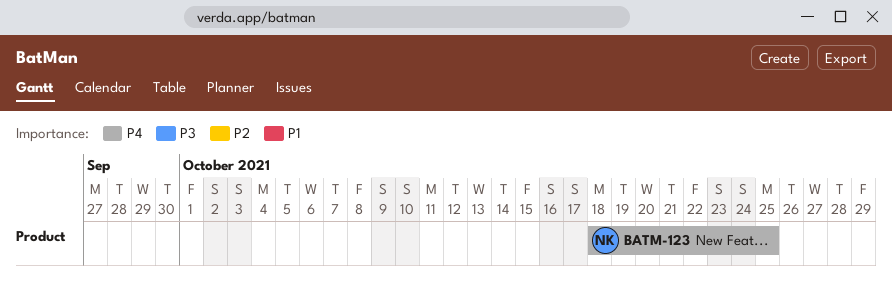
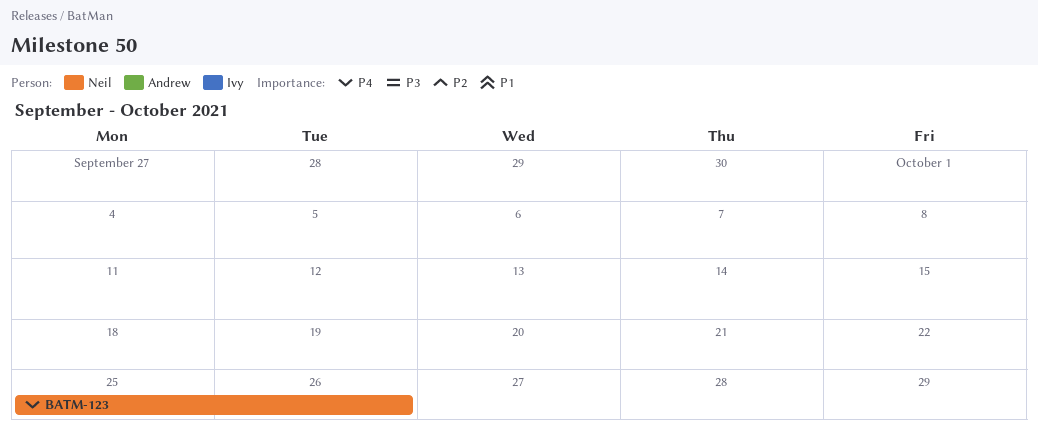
BATM-123, start: Oct 18 -> Oct 25
BATM-123, due: Oct 25 -> Oct 26

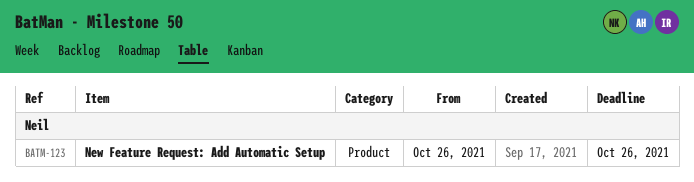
BATM-123, start: Oct 25 -> Oct 26

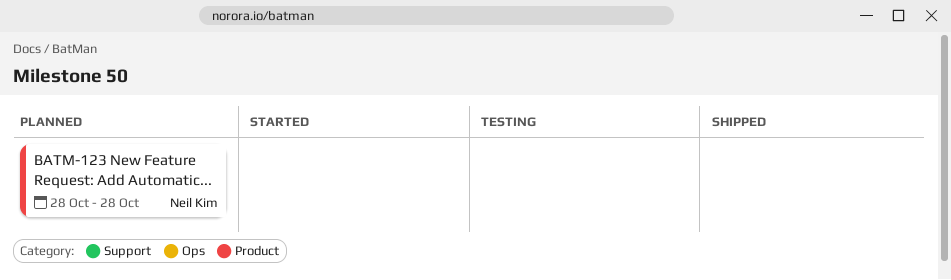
BATM-123, start: Oct 26 -> Oct 28
BATM-123, due: Oct 26 -> Oct 28

